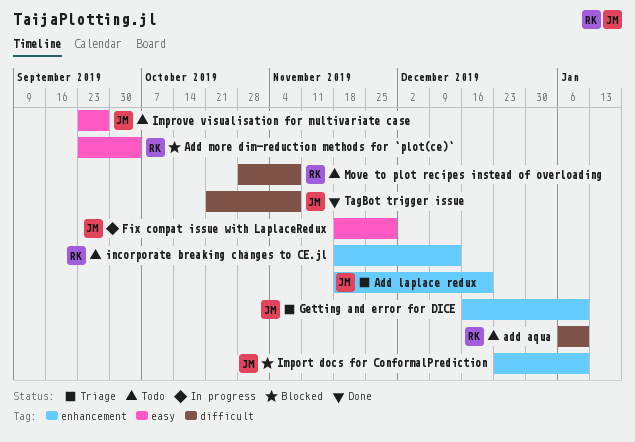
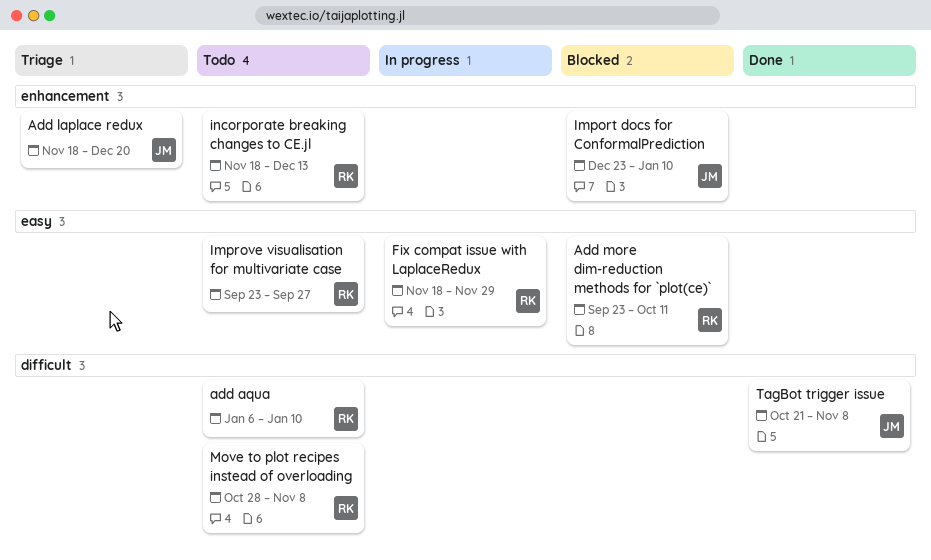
Add more dim-reduction methods for `plot(ce)`, due: Oct 4 -> Oct 11
Fix compat issue with LaplaceRedux, owner: JM -> RK
Getting and error for DICE: present -> none
Improve visualisation for multivariate case, owner: JM -> RK

